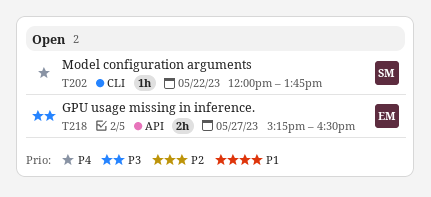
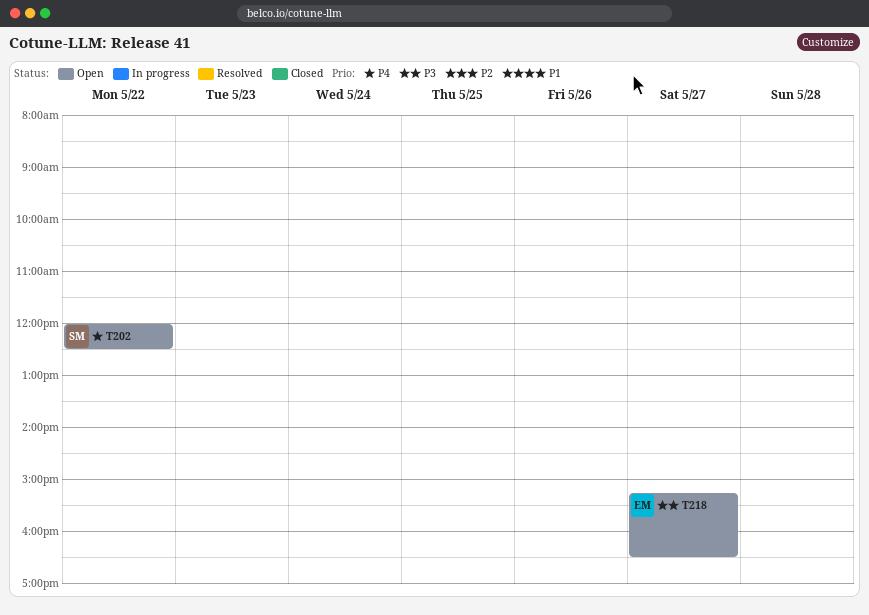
T202, ends: 13:45 -> 12:30

